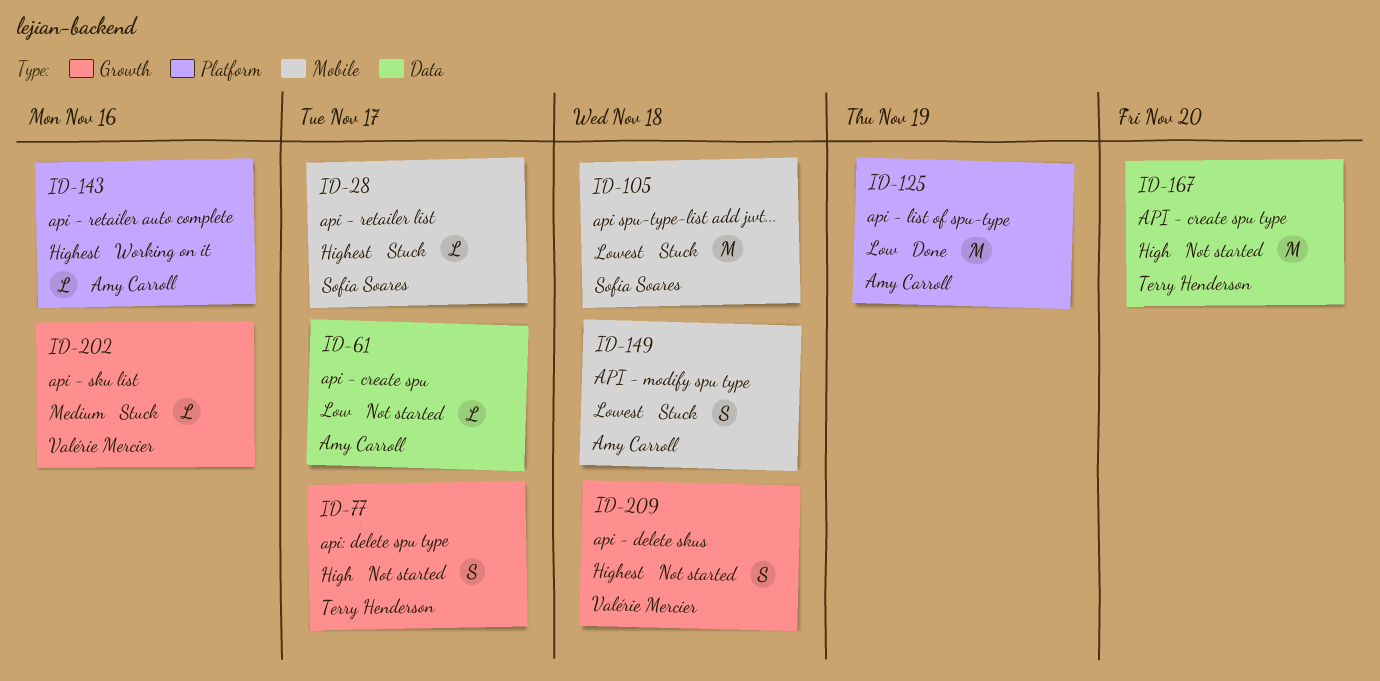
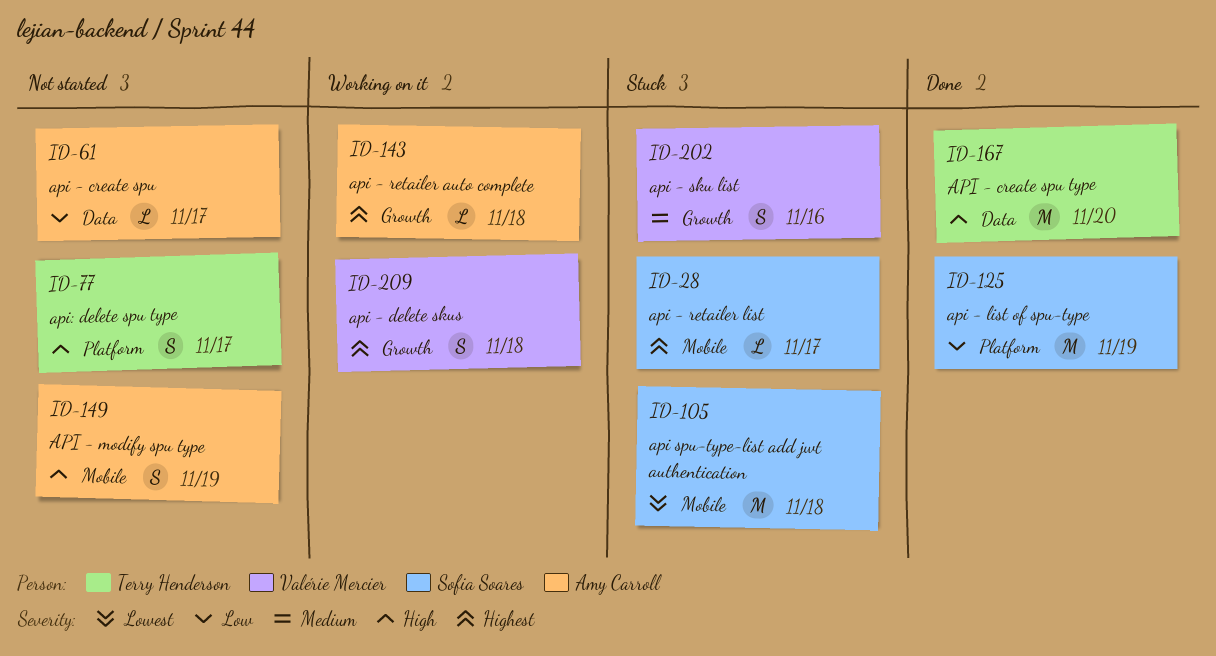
ID-77, label: Growth -> Platform
ID-125, owner: Amy Carroll -> Sofia Soares
ID-143, label: Platform -> Growth
ID-143, due: Nov 16 -> Nov 18
ID-149, status: Stuck -> Not started
ID-149, priority: Lowest -> High
ID-149, due: Nov 18 -> Nov 19
ID-167, status: Not started -> Done
ID-202, estimate: L -> S
ID-209, status: Not started -> Working on it

